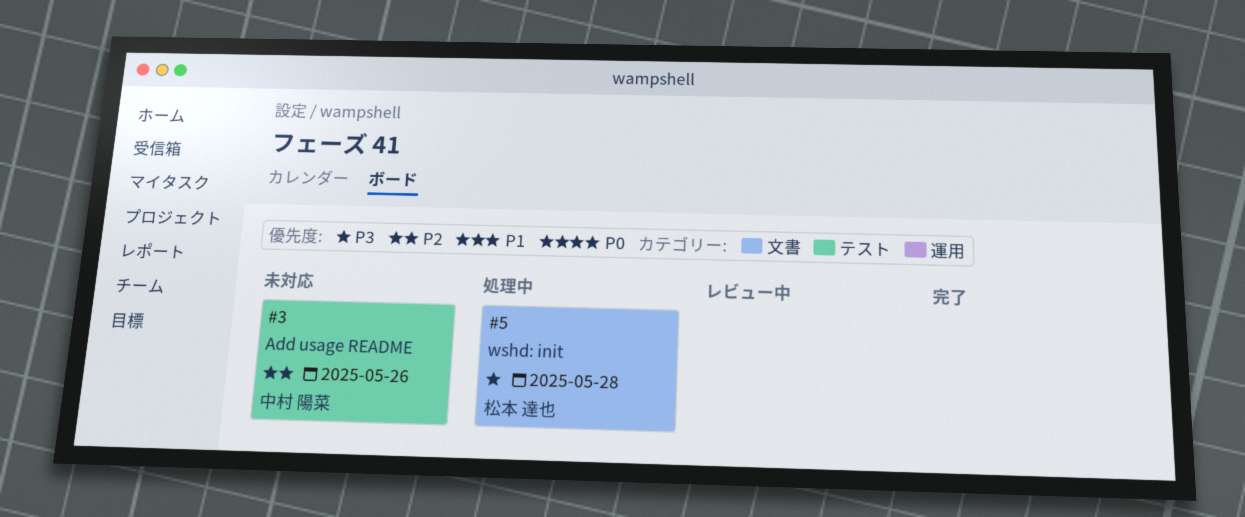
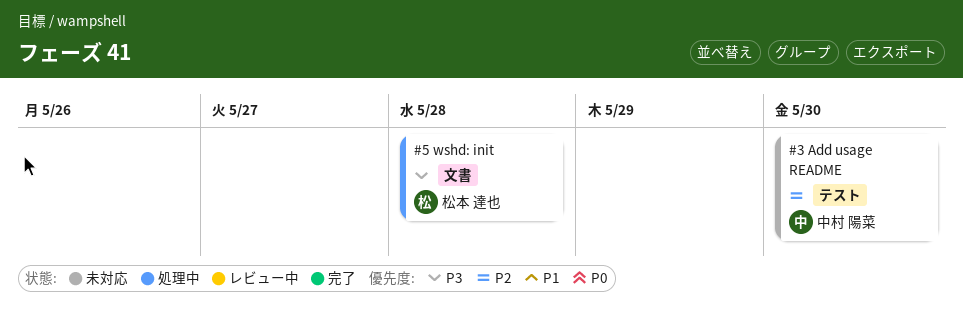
#3, due: May 26 -> May 30

